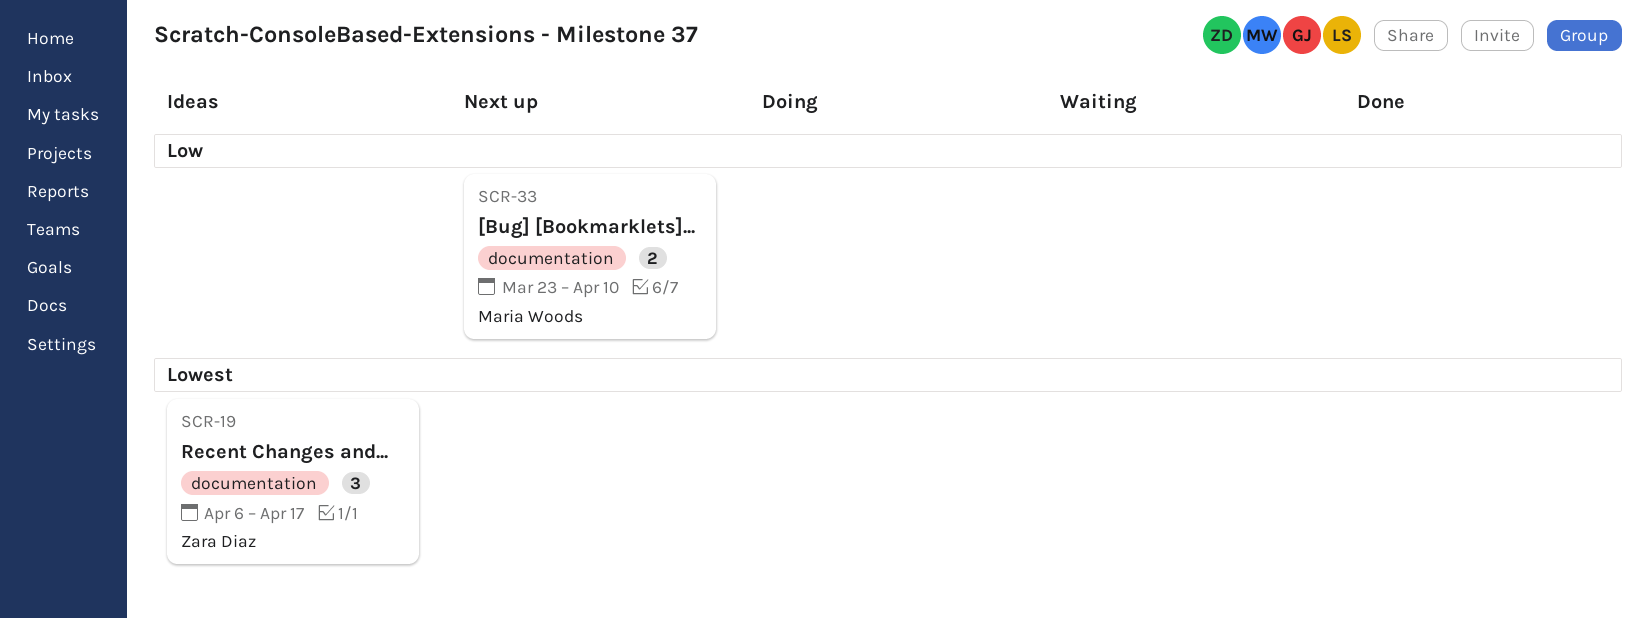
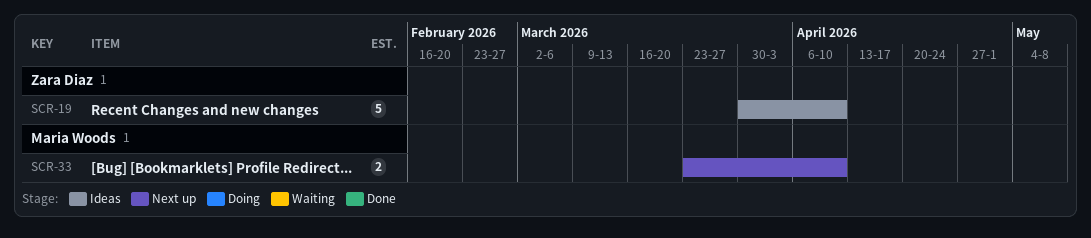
SCR-19, estimate: 3 -> 5
SCR-19, start: Apr 6 -> Mar 30
SCR-19, due: Apr 17 -> Apr 10

